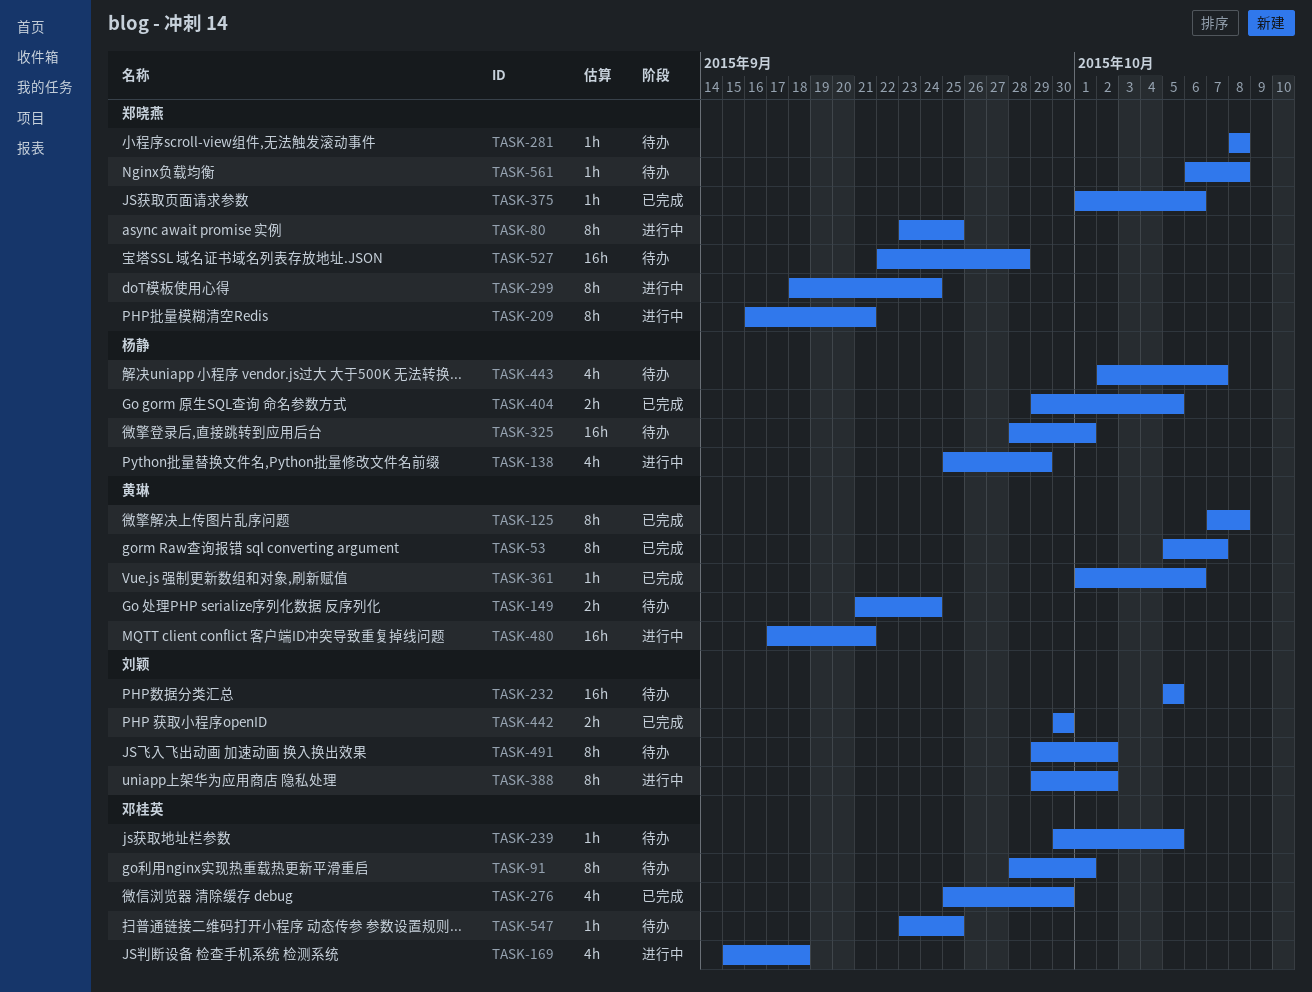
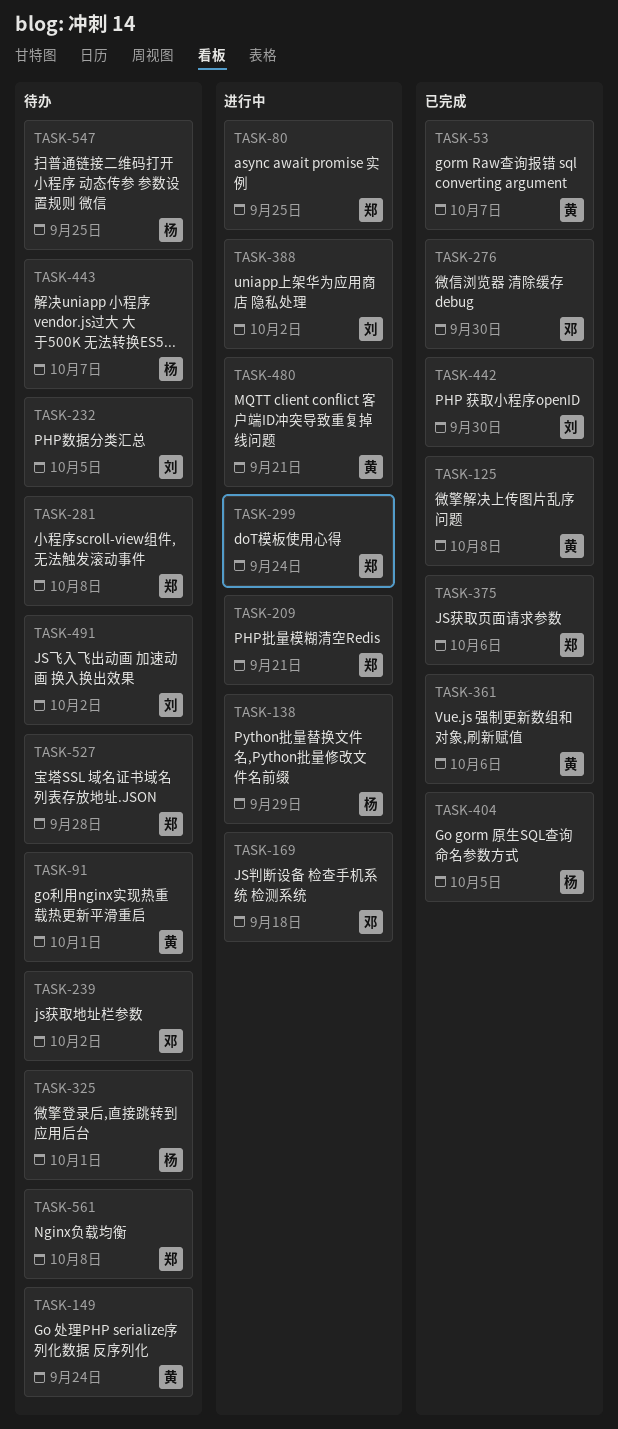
TASK-91, owner: 邓桂英 -> 黄琳
TASK-239, due: Oct 5 -> Oct 2
TASK-547, owner: 邓桂英 -> 杨静

